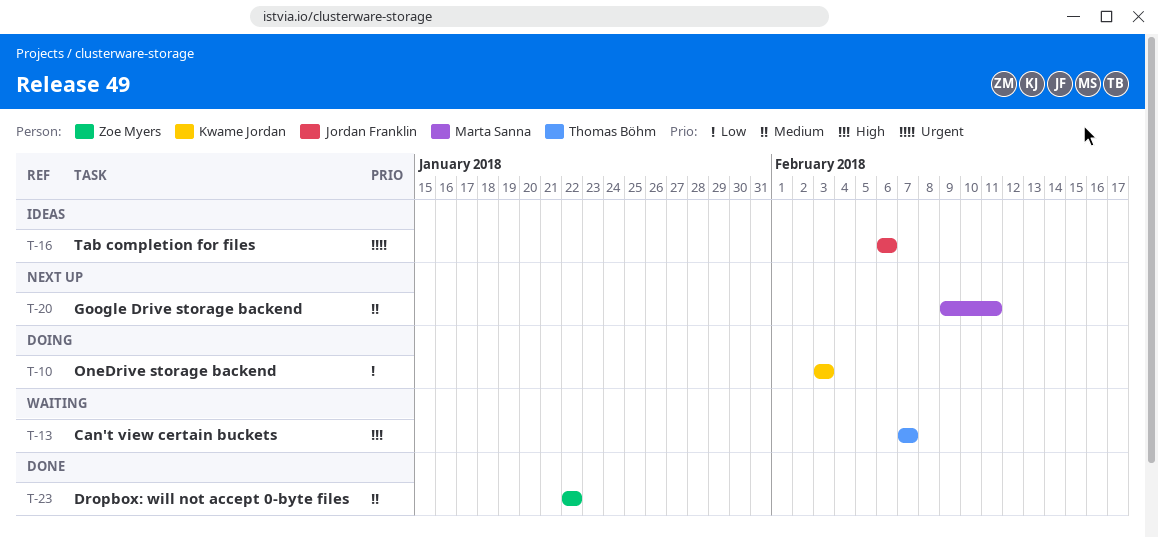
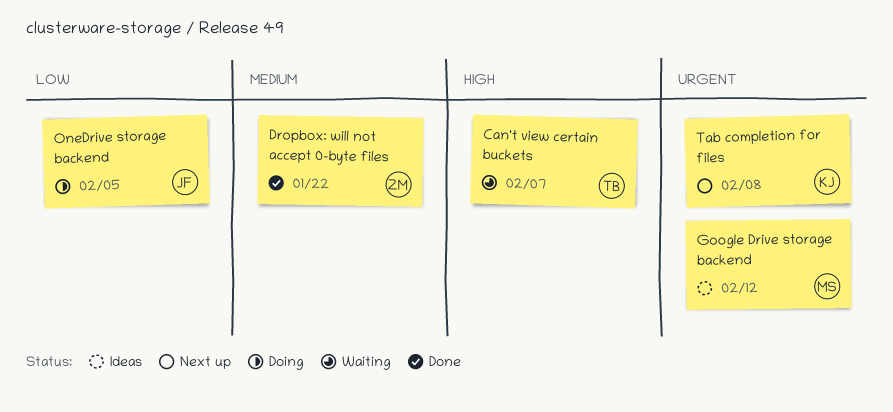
Google Drive storage backend, status: Next up -> Ideas
Google Drive storage backend, priority: Medium -> Urgent
Google Drive storage backend, due: Feb 11 -> Feb 12
OneDrive storage backend, owner: Kwame Jordan -> Jordan Franklin
OneDrive storage backend, due: Feb 3 -> Feb 5
Tab completion for files, status: Ideas -> Next up
Tab completion for files, owner: Jordan Franklin -> Kwame Jordan
Tab completion for files, due: Feb 6 -> Feb 8

